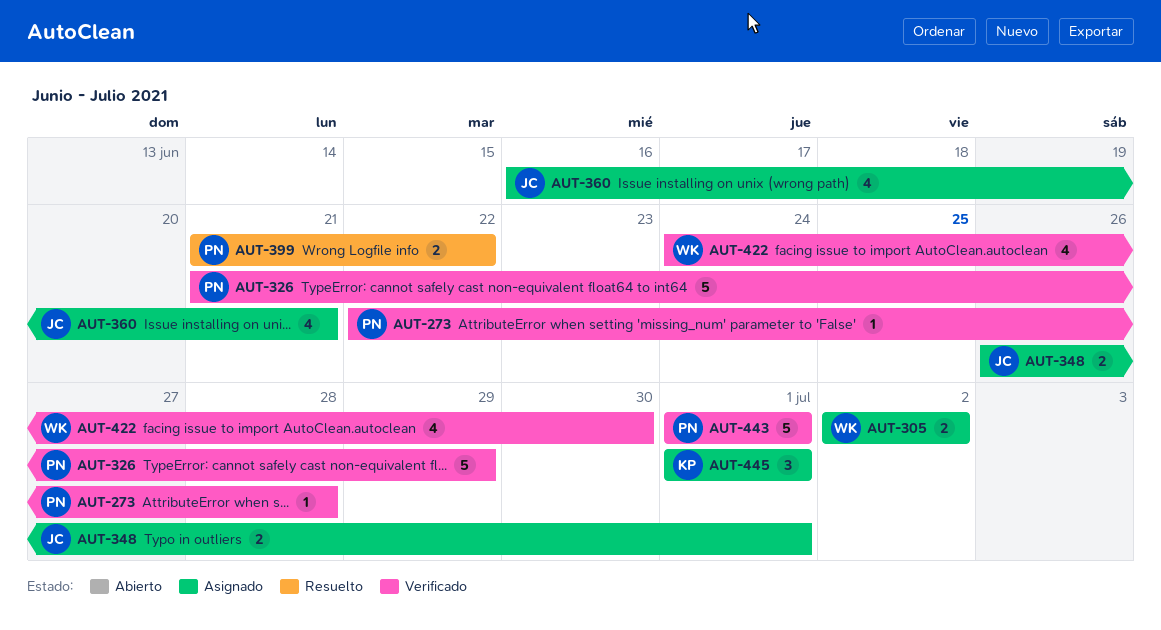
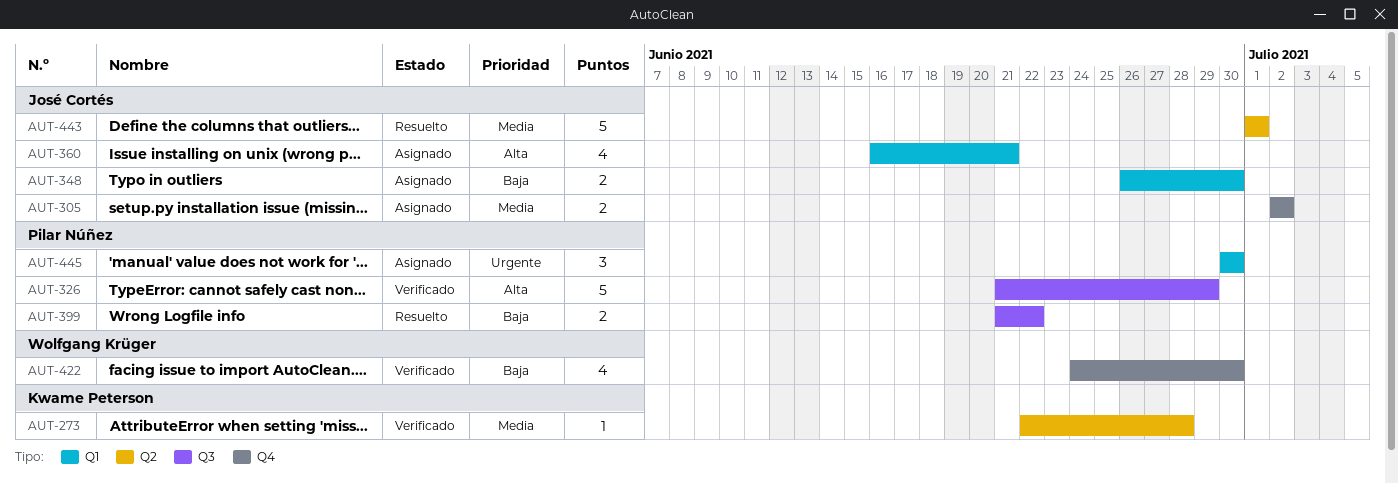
AUT-273, owner: Pilar Núñez -> Kwame Peterson
AUT-305, owner: Wolfgang Krüger -> José Cortés
AUT-348, due: Jul 1 -> Jun 30
AUT-443, status: Verificado -> Resuelto
AUT-443, owner: Pilar Núñez -> José Cortés
AUT-445, owner: Kwame Peterson -> Pilar Núñez
AUT-445, start: Jul 1 -> Jun 30
AUT-445, due: Jul 1 -> Jun 30

